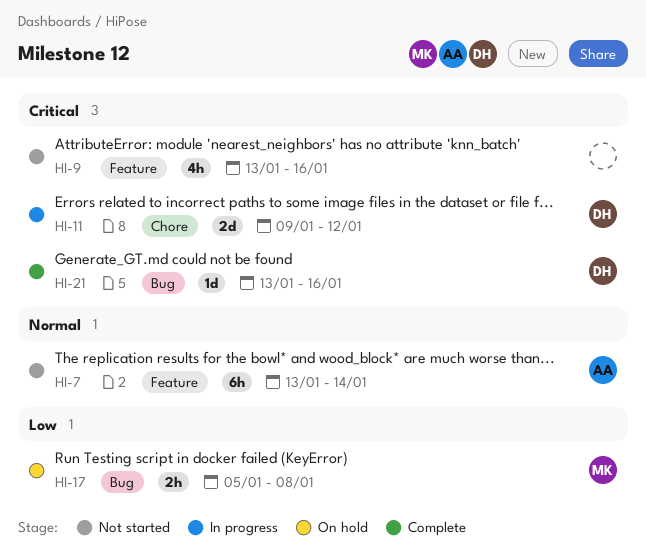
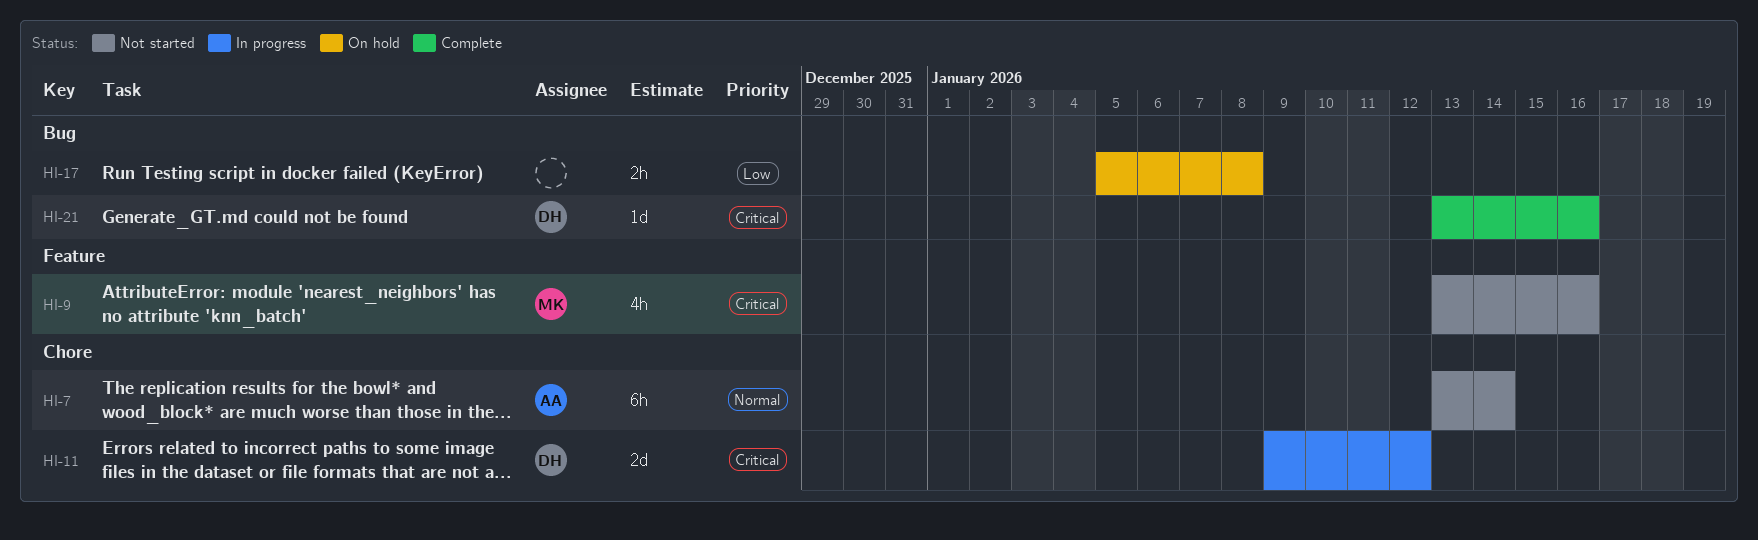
HI-7, label: Feature -> Chore
HI-9, owner: none -> MK
HI-17, owner: MK -> none

